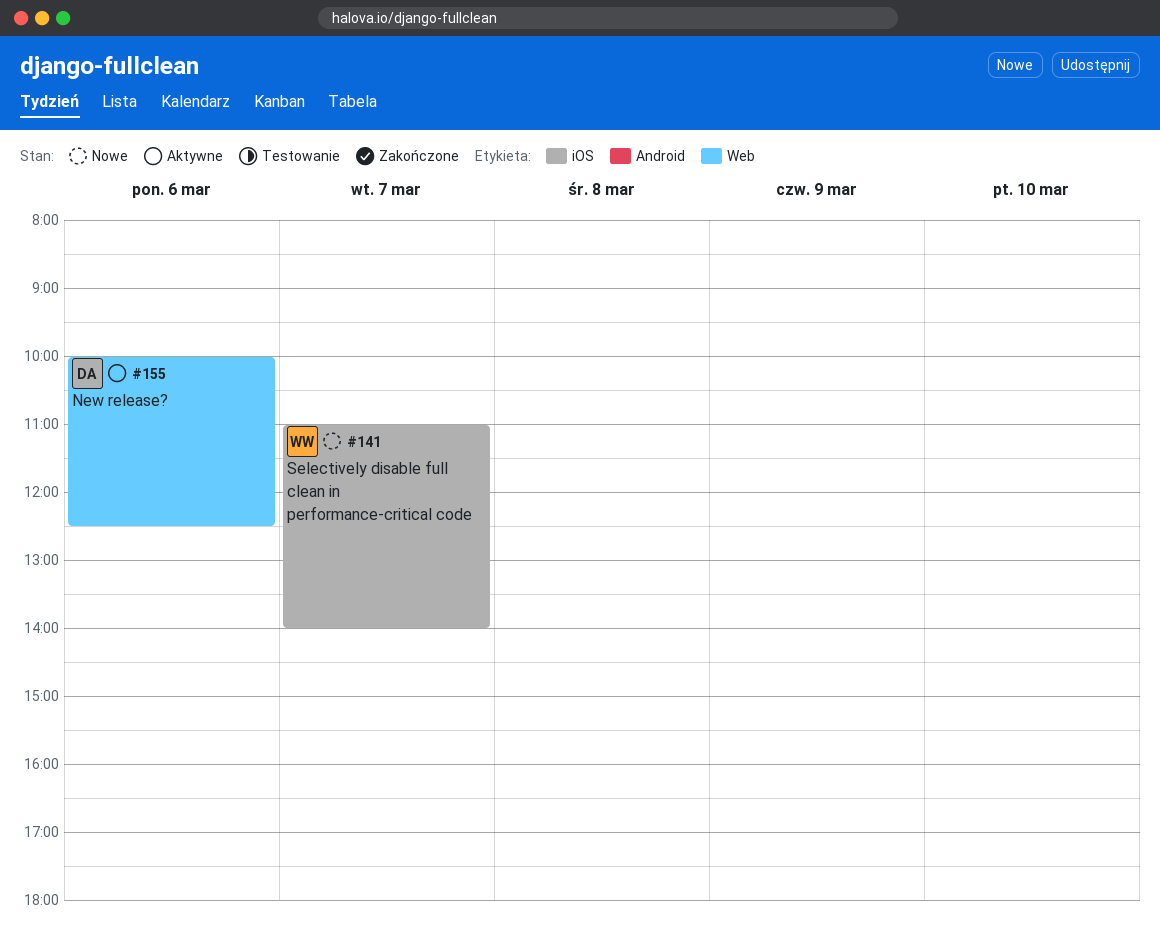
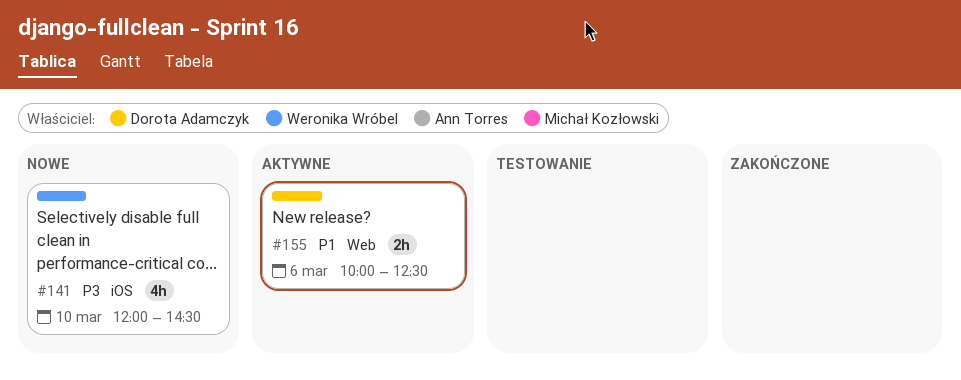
#141, day: Mar 7 -> Mar 10
#141, begins: 11:00 -> 12:00
#141, ends: 14:00 -> 14:30

